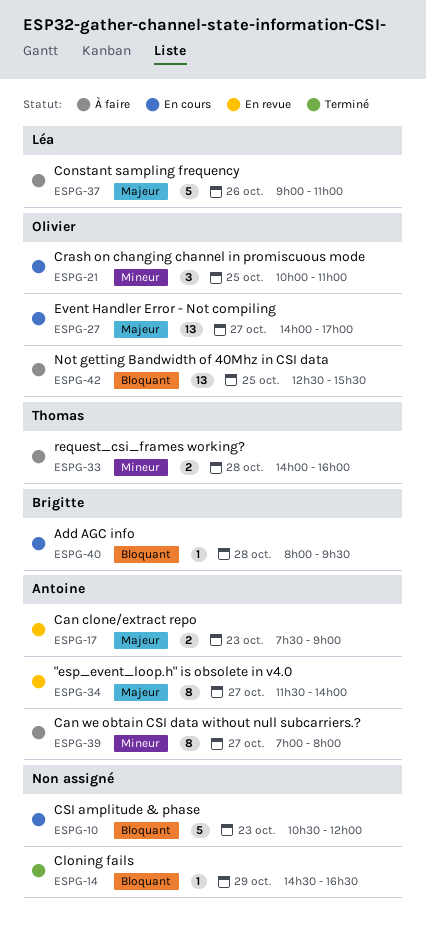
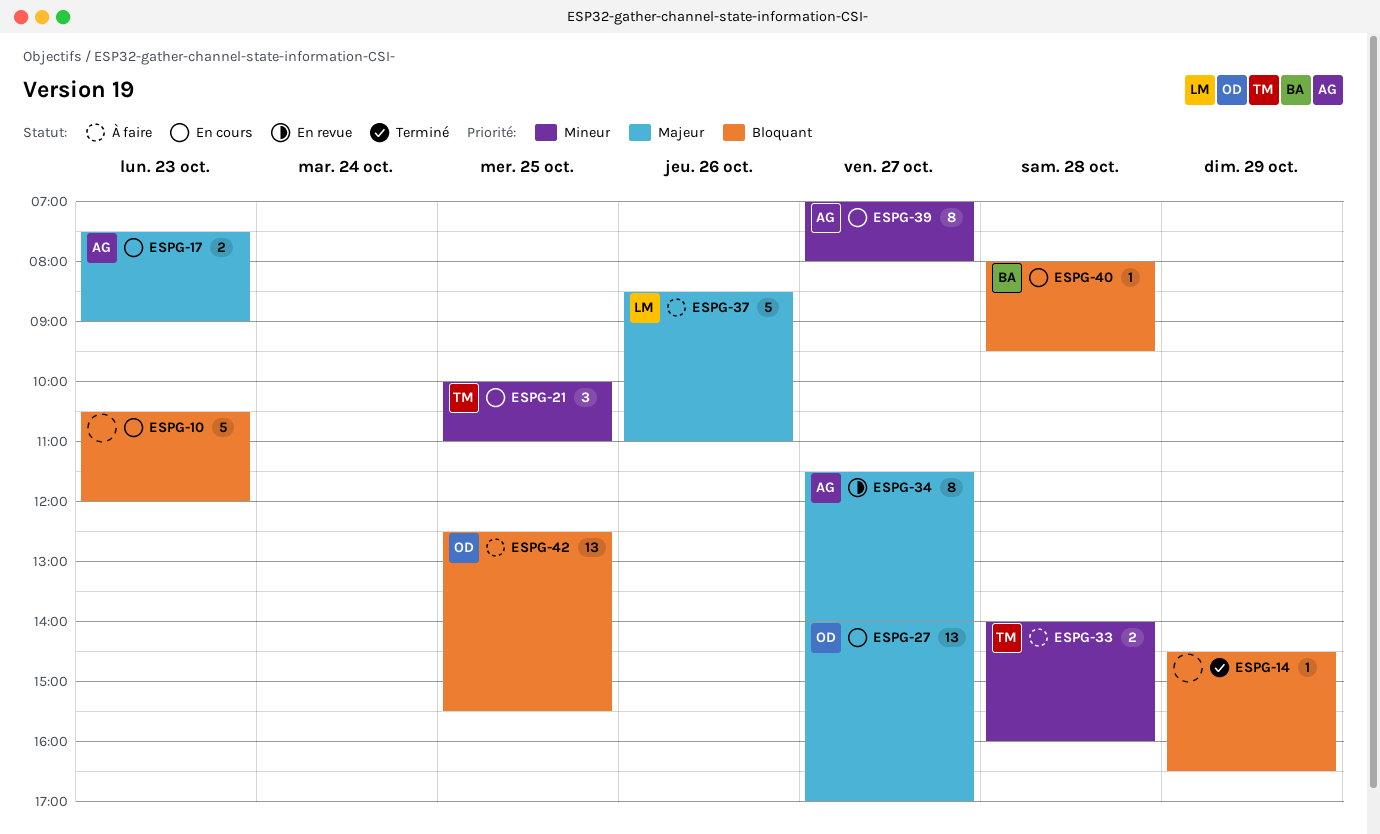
ESPG-17, status: En revue -> En cours
ESPG-21, owner: Olivier -> Thomas
ESPG-37, begins: 09:00 -> 08:30
ESPG-39, status: À faire -> En cours

